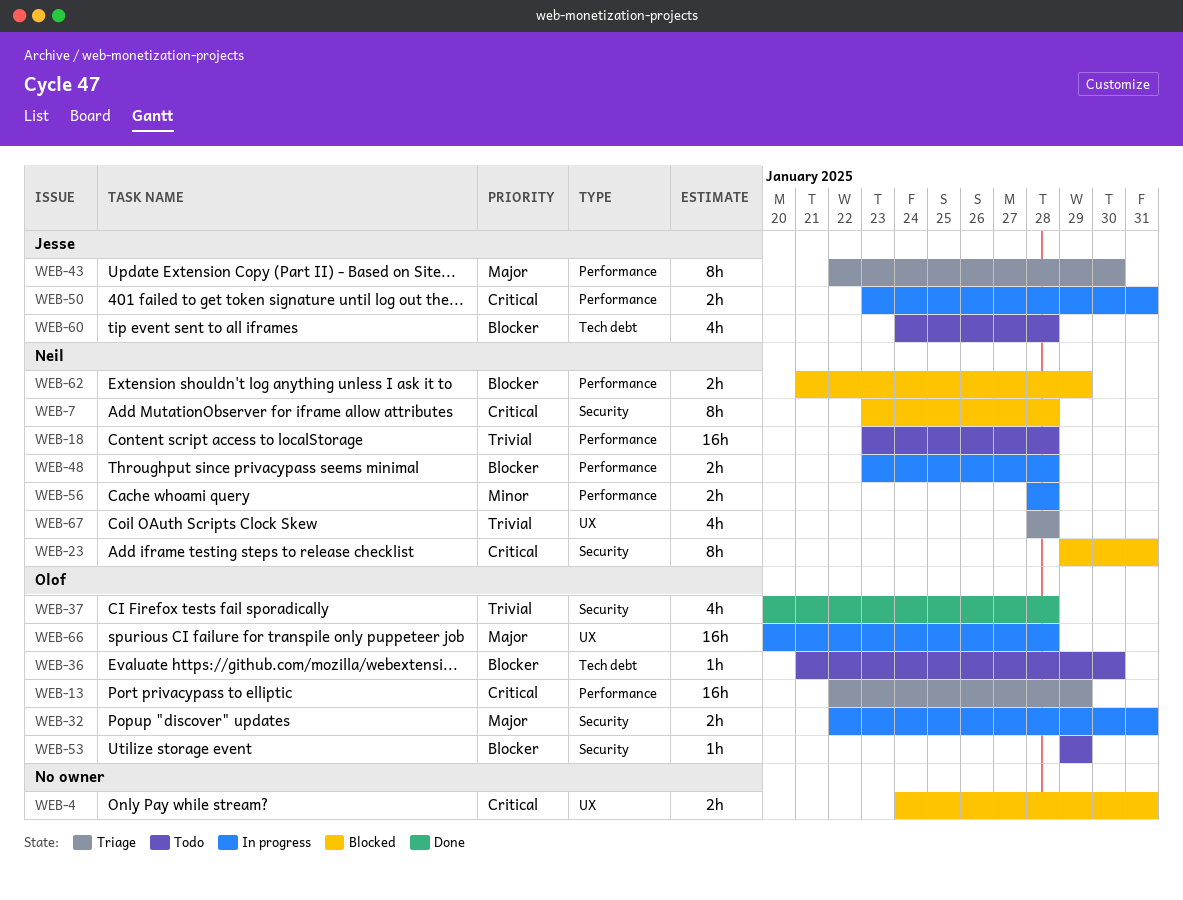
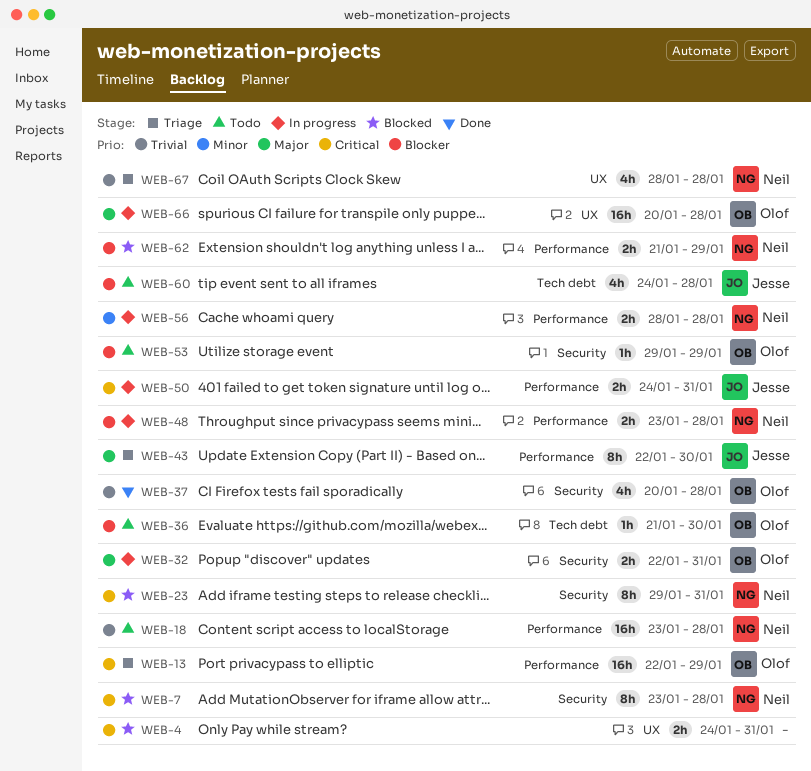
WEB-50, start: Jan 23 -> Jan 24

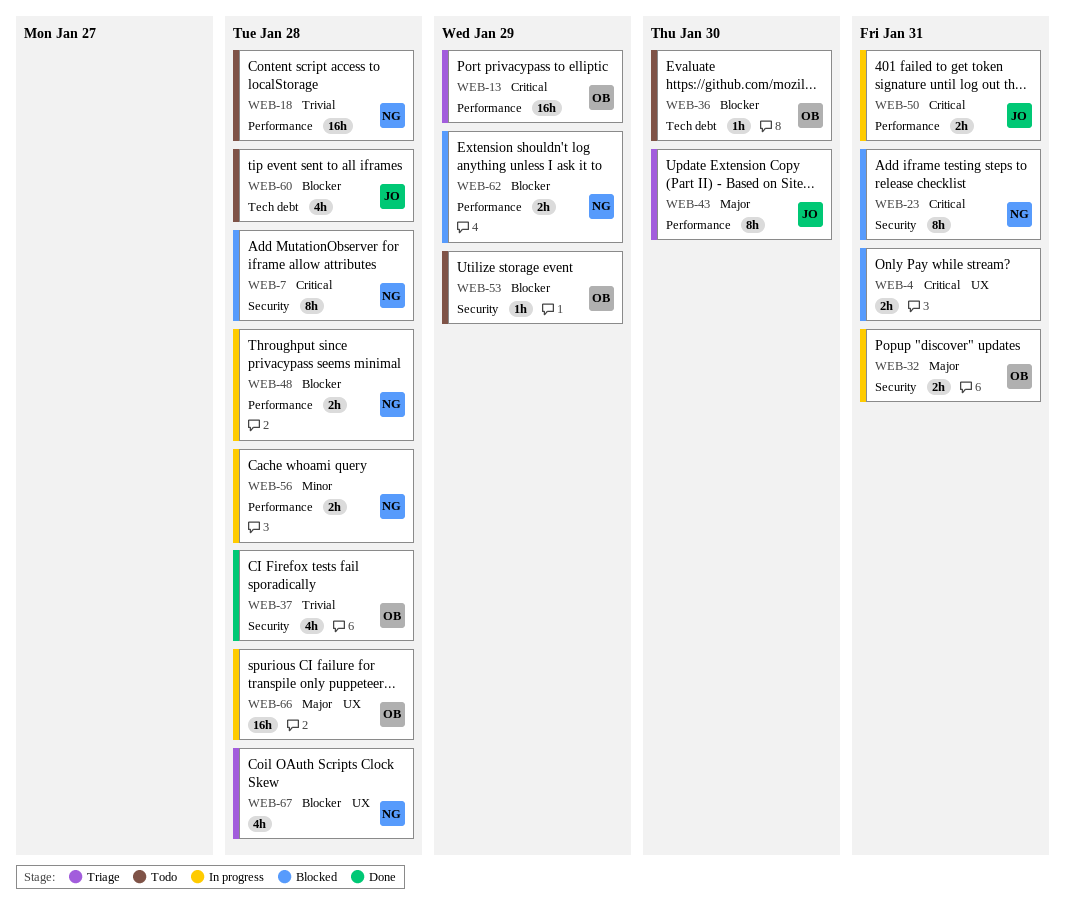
WEB-67, priority: Trivial -> Blocker

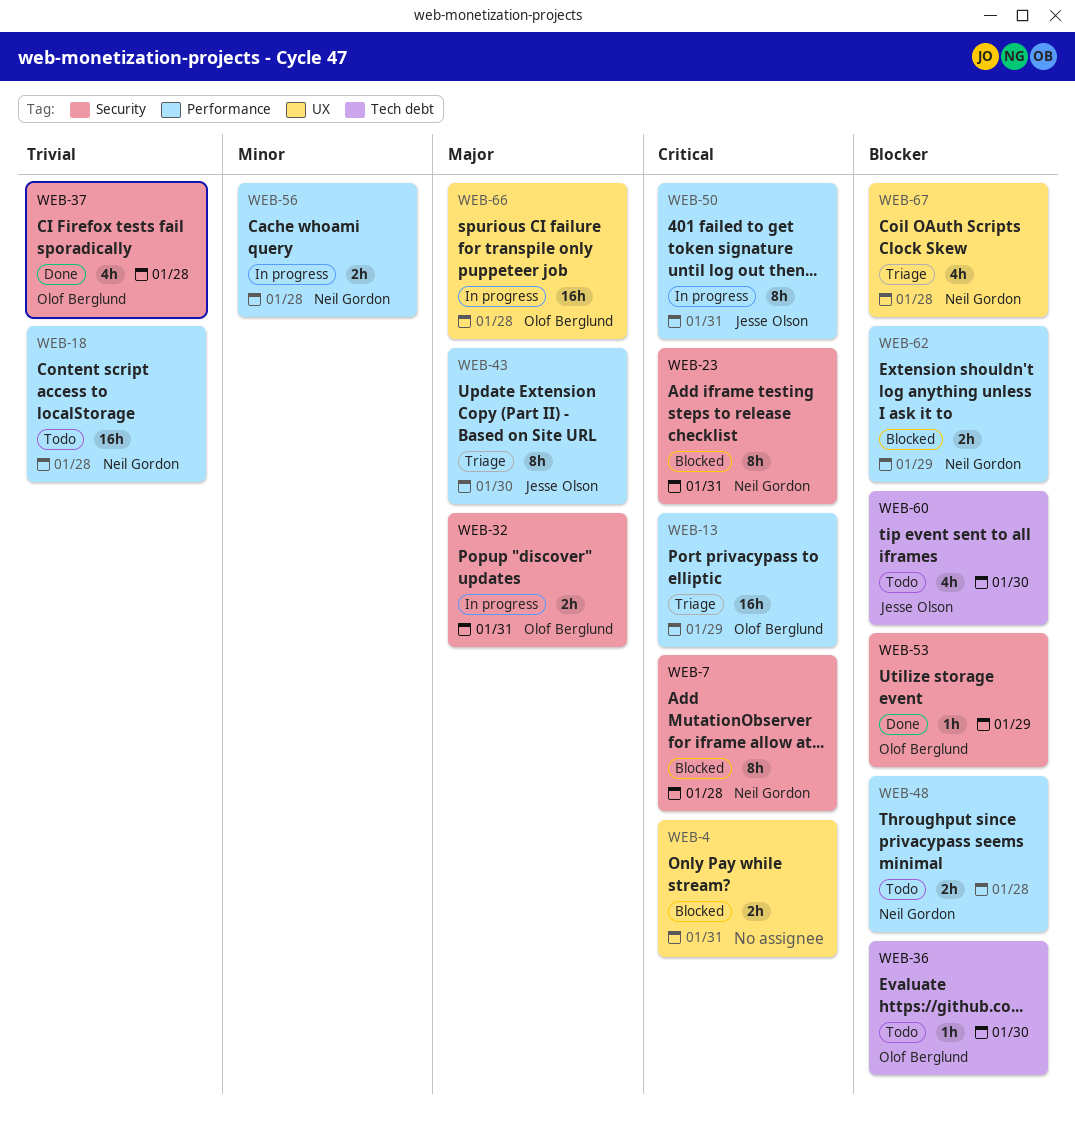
WEB-48, status: In progress -> Todo
WEB-50, estimate: 2h -> 8h
WEB-53, status: Todo -> Done
WEB-60, due: Jan 28 -> Jan 30

